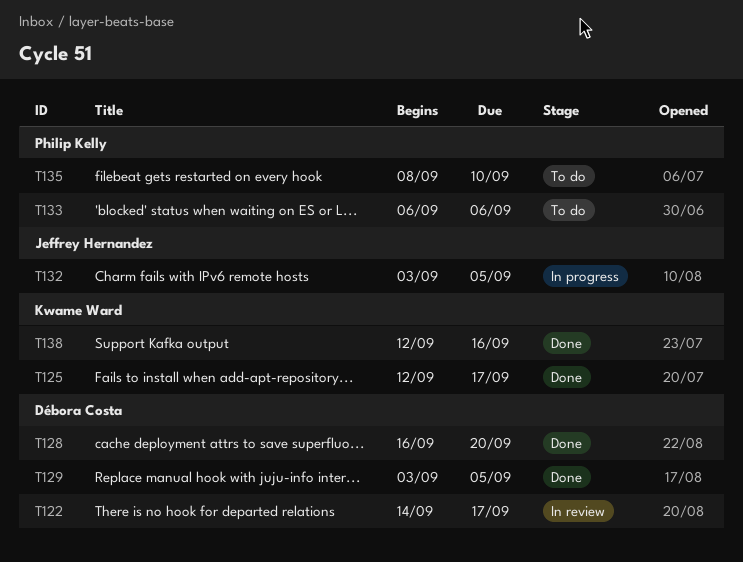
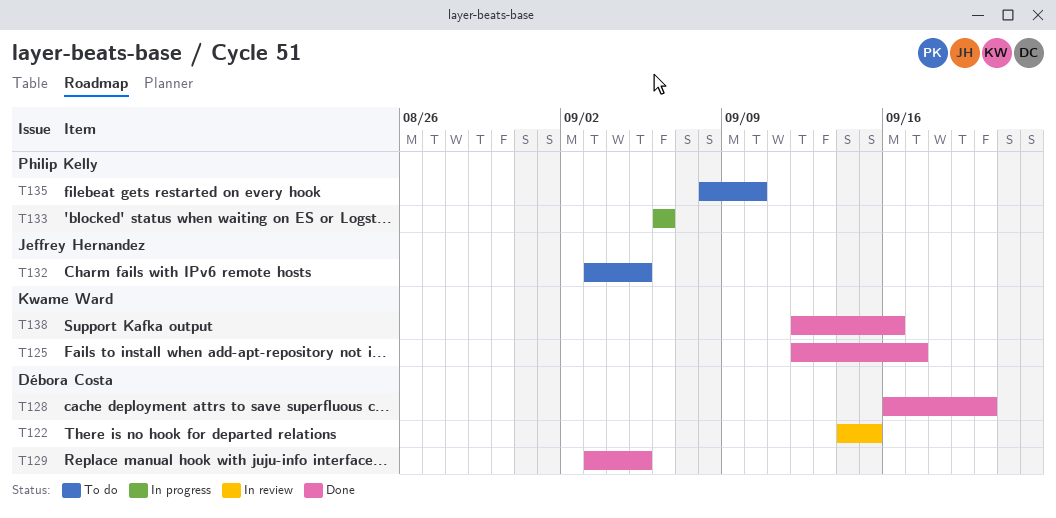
T122, due: Sep 17 -> Sep 15
T132, status: In progress -> To do
T133, status: To do -> In progress

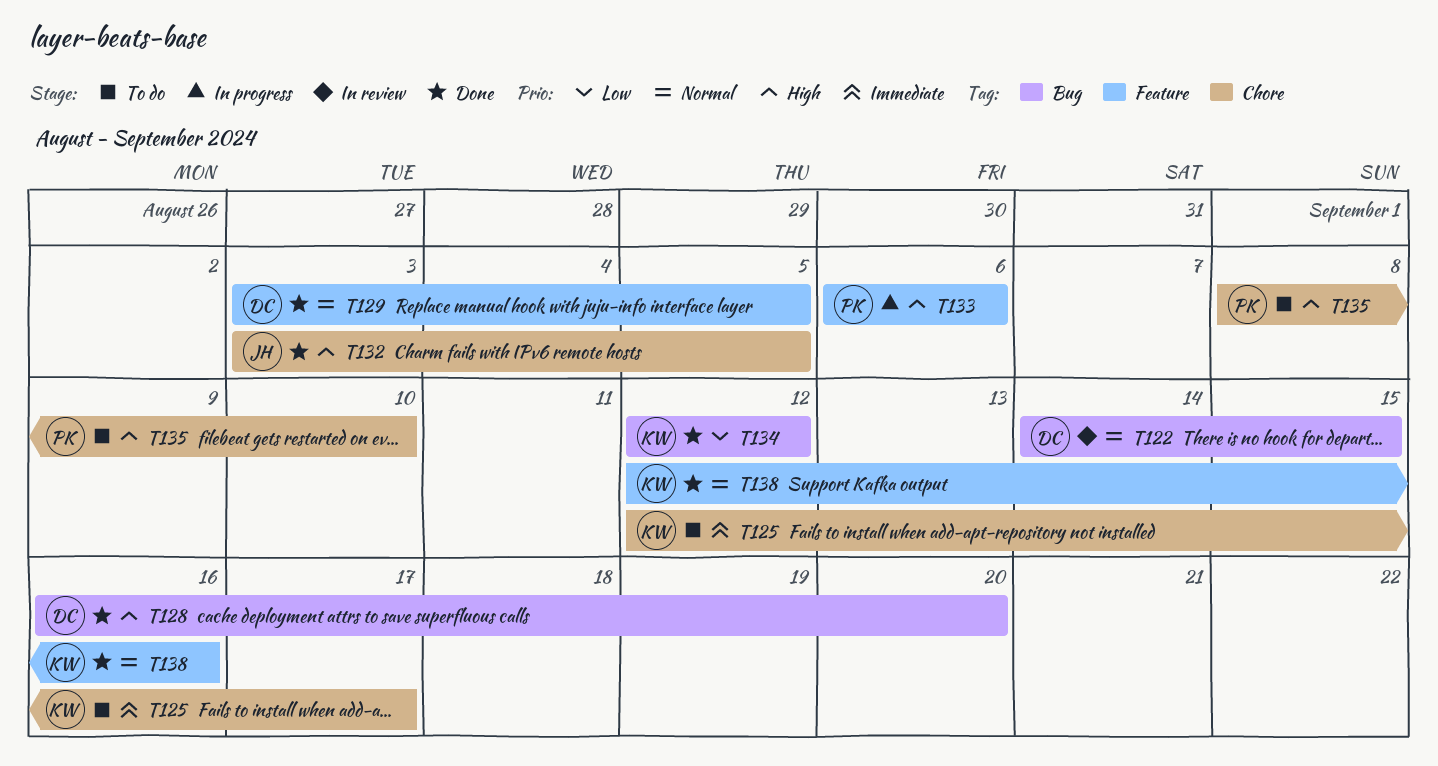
T125, status: Done -> To do
T132, status: To do -> Done
T134: none -> present

